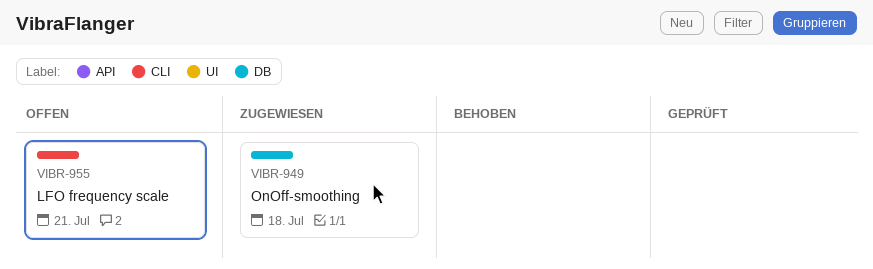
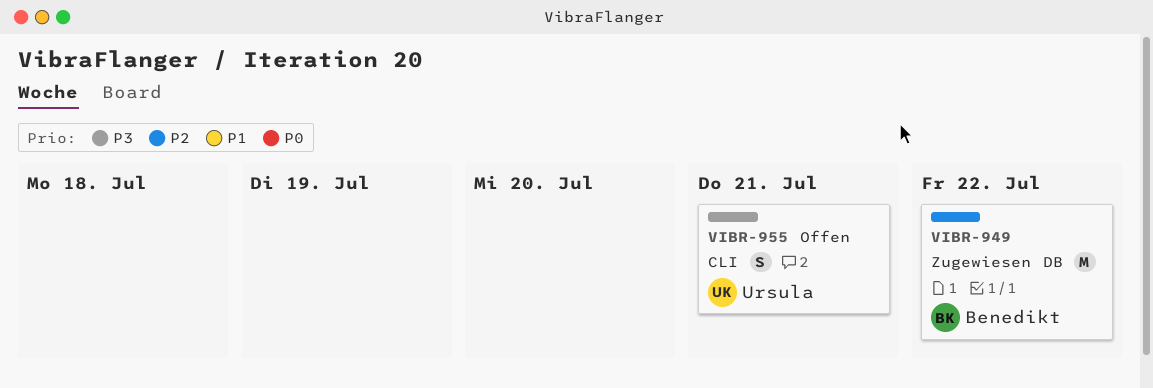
VIBR-949, due: Jul 18 -> Jul 22

